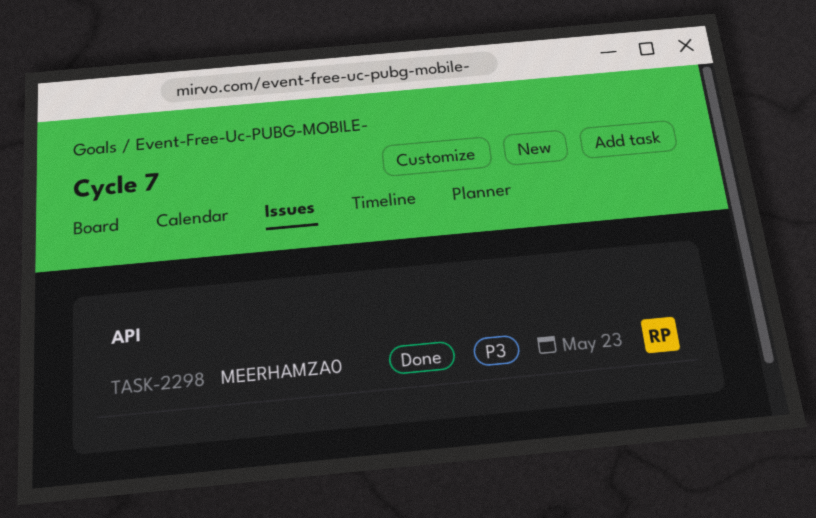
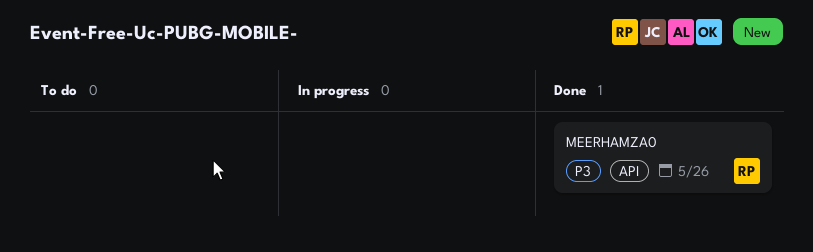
MEERHAMZA0, due: May 23 -> May 26

